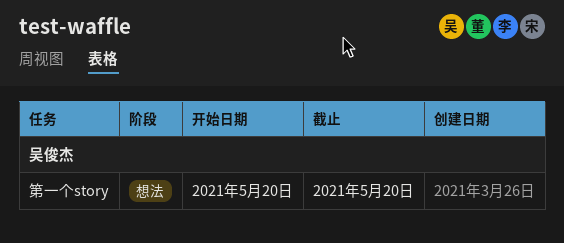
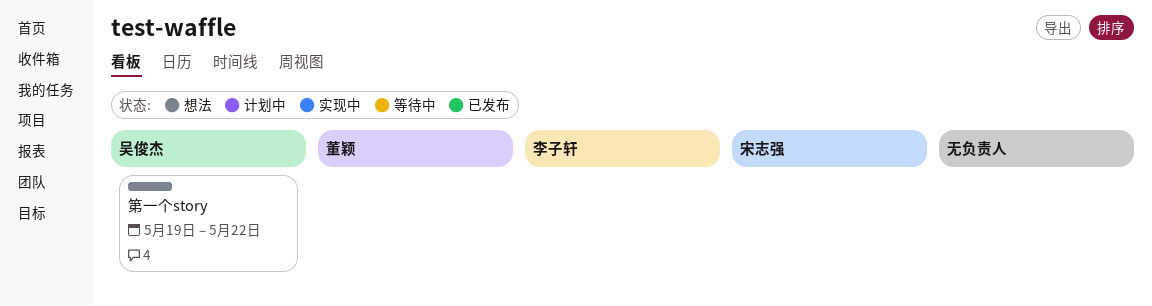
第一个story, start: May 20 -> May 19
第一个story, due: May 20 -> May 22

